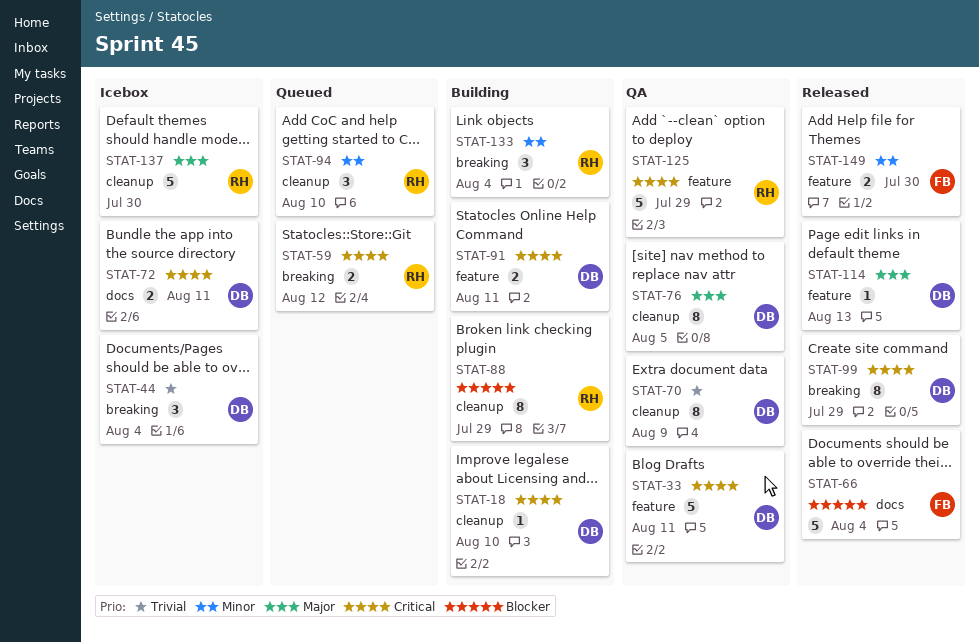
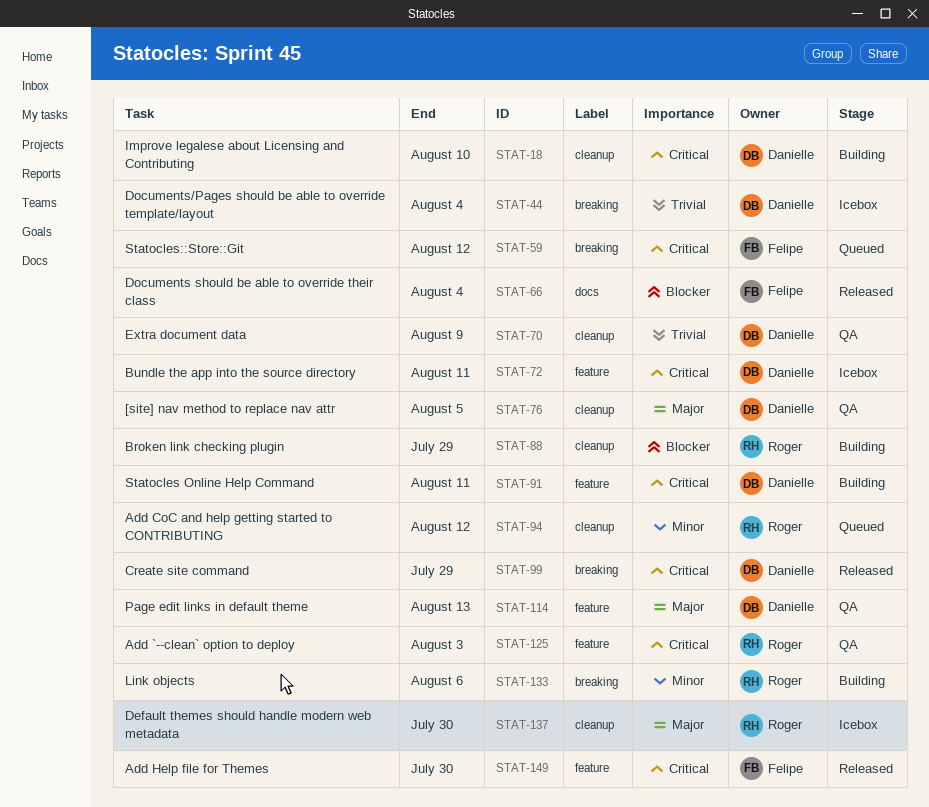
STAT-33: present -> none
STAT-59, owner: Roger -> Felipe
STAT-72, label: docs -> feature
STAT-94, due: Aug 10 -> Aug 12
STAT-114, status: Released -> QA
STAT-125, due: Jul 29 -> Aug 3
STAT-133, due: Aug 4 -> Aug 6
STAT-149, priority: Minor -> Critical

